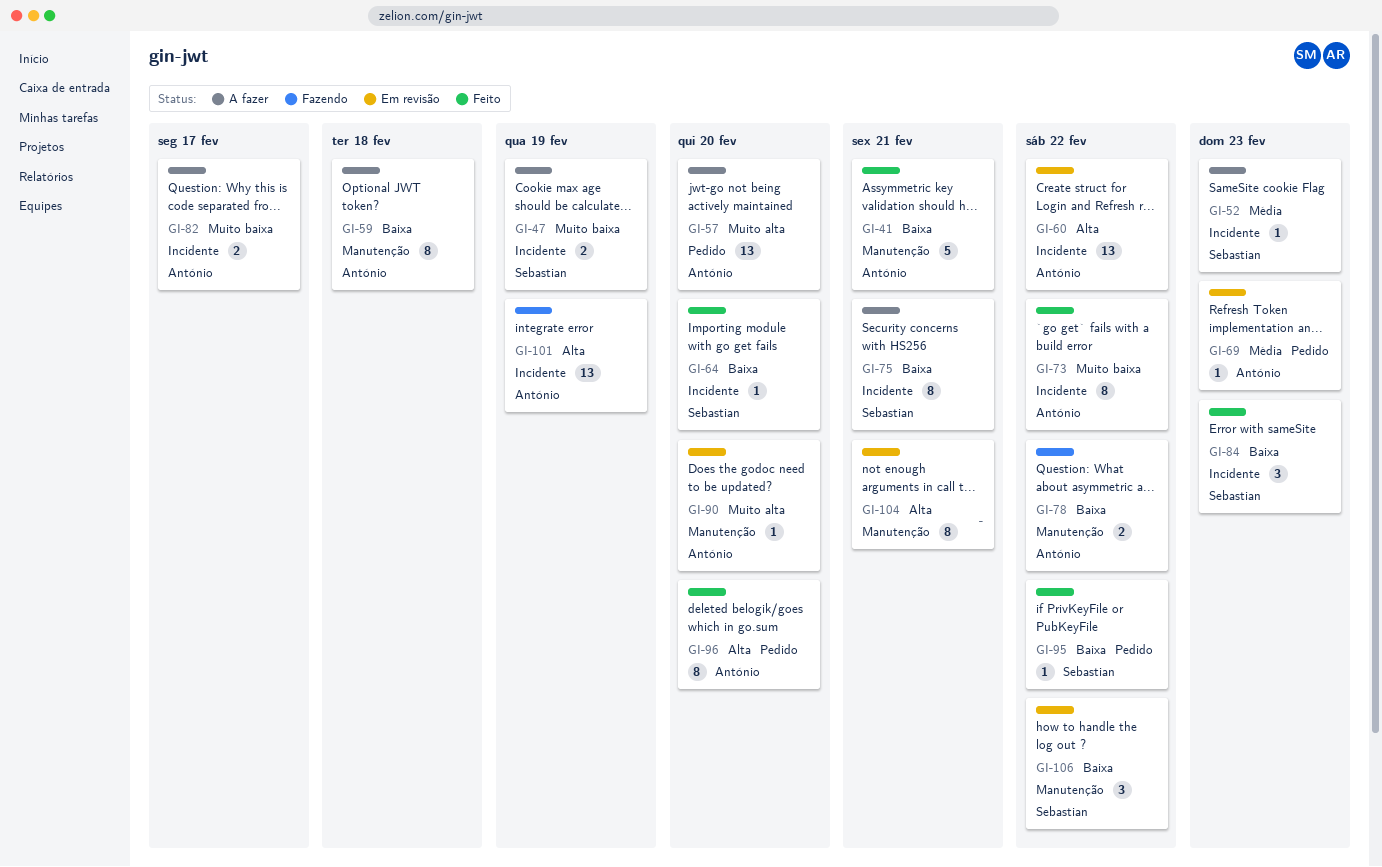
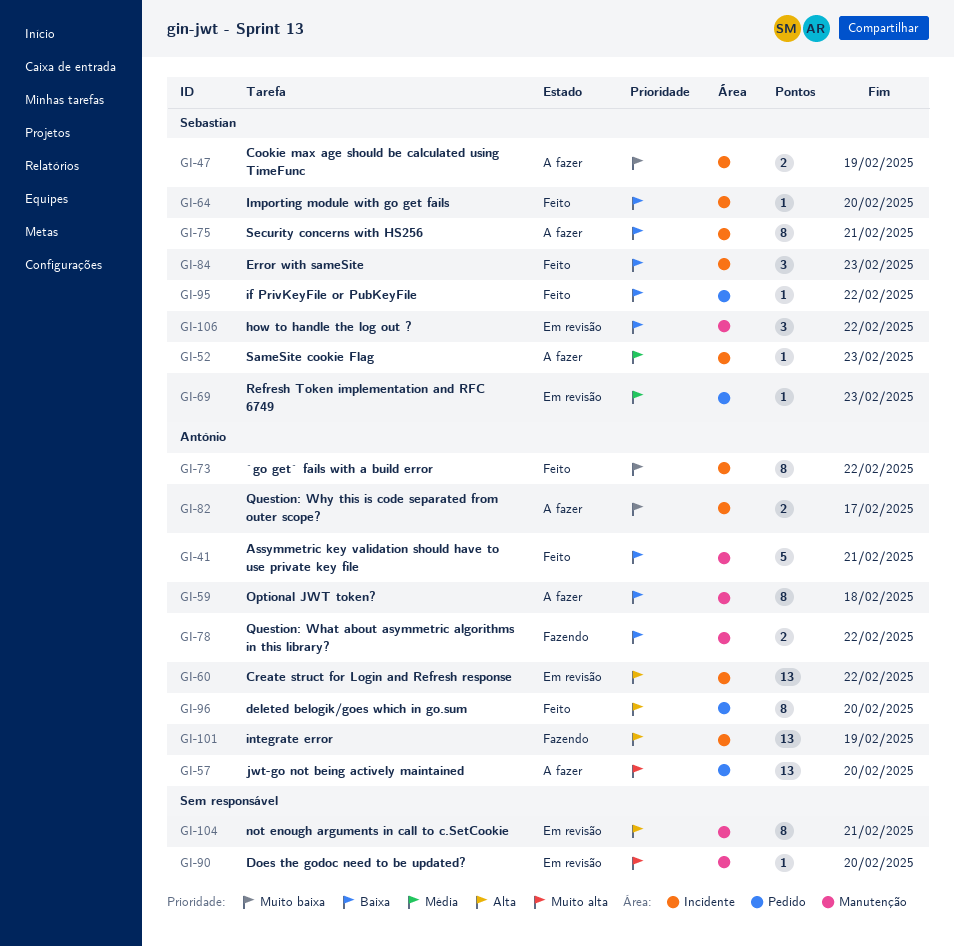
GI-69, owner: António -> Sebastian
GI-90, owner: António -> none

